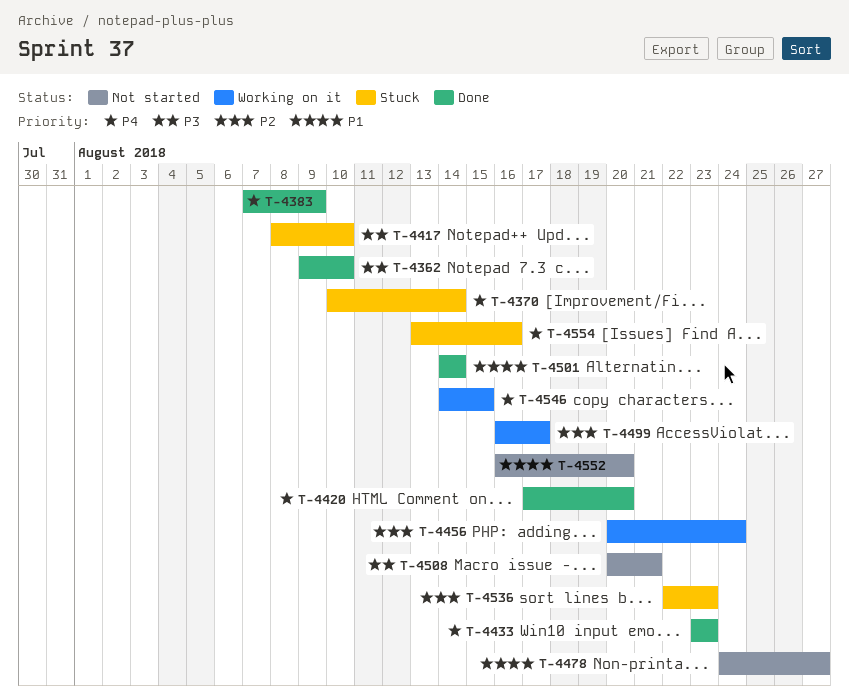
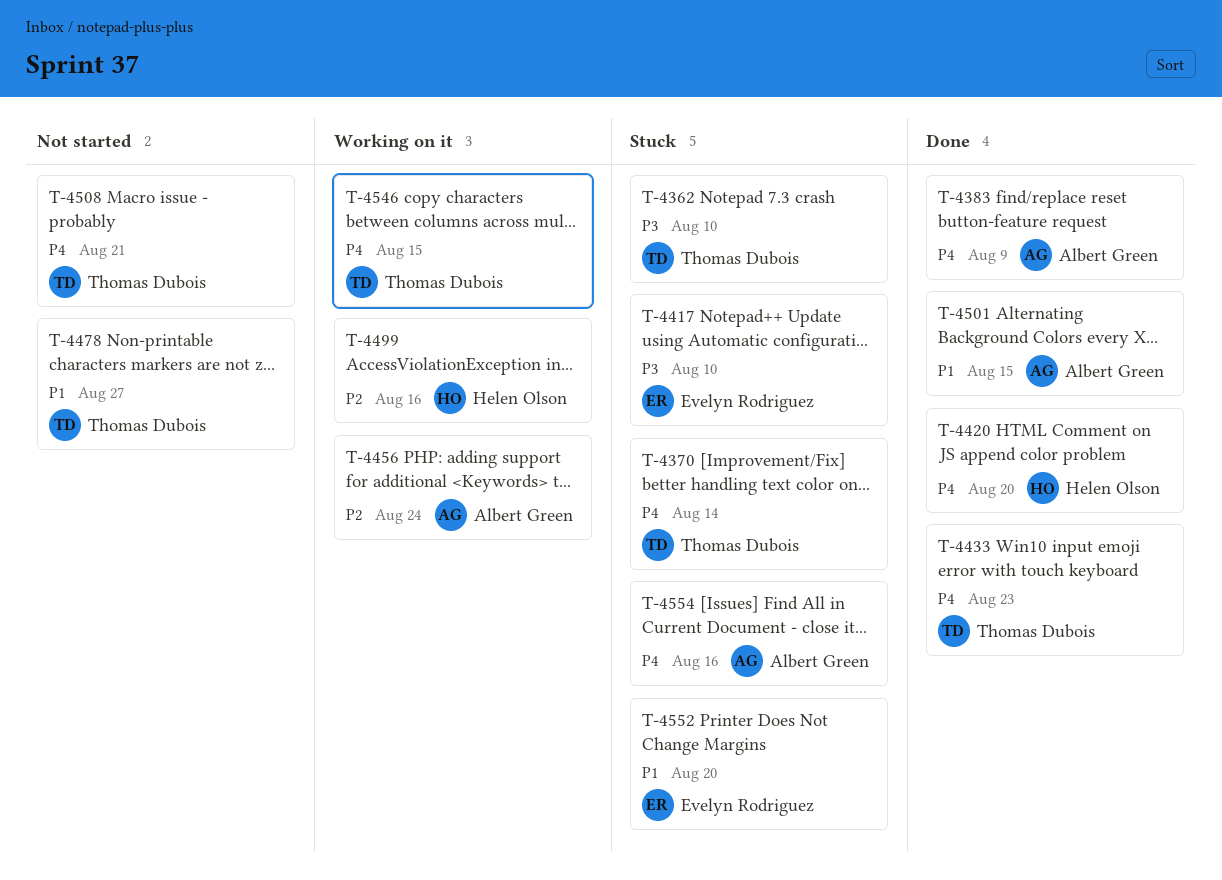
T-4362, status: Done -> Stuck
T-4499, due: Aug 17 -> Aug 16
T-4501, due: Aug 14 -> Aug 15
T-4508, priority: P3 -> P4
T-4536: present -> none
T-4552, status: Not started -> Stuck

